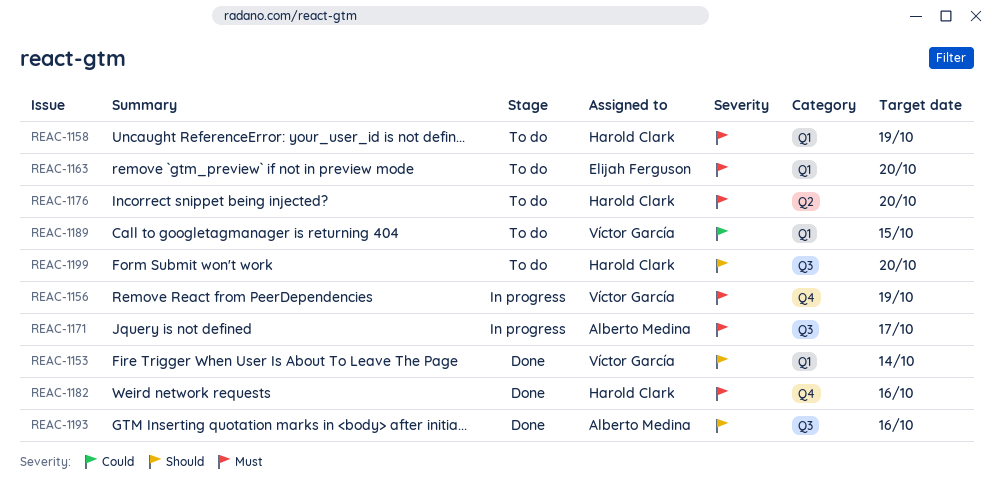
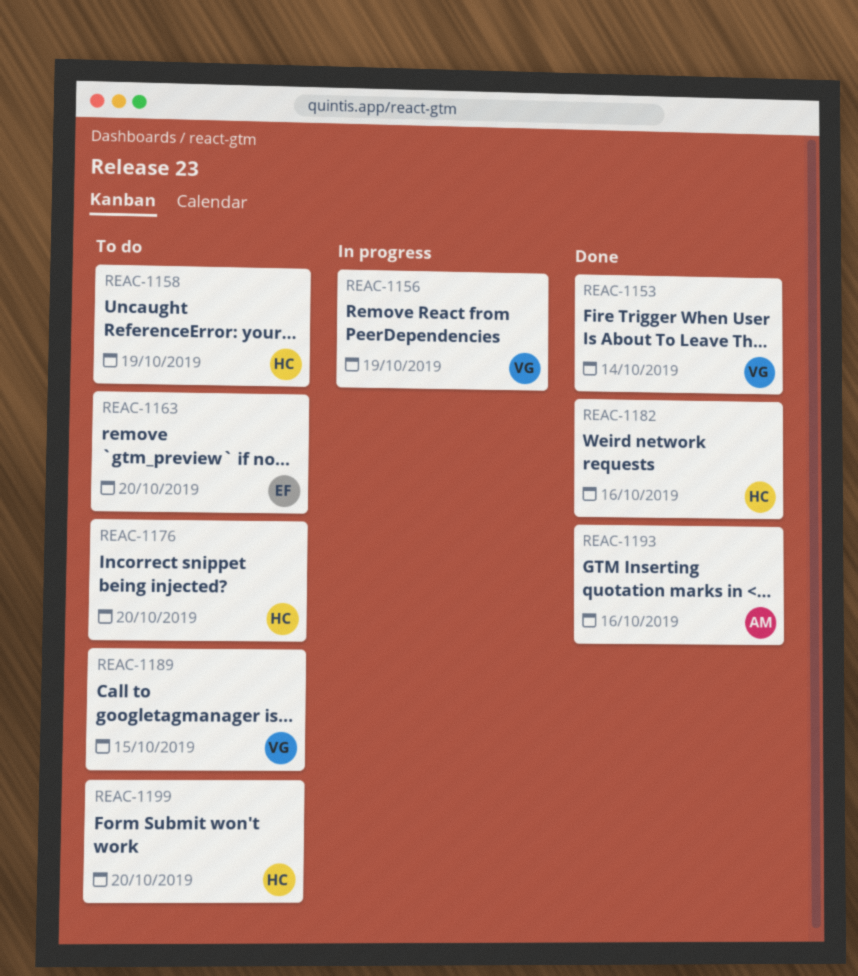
REAC-1171: present -> none

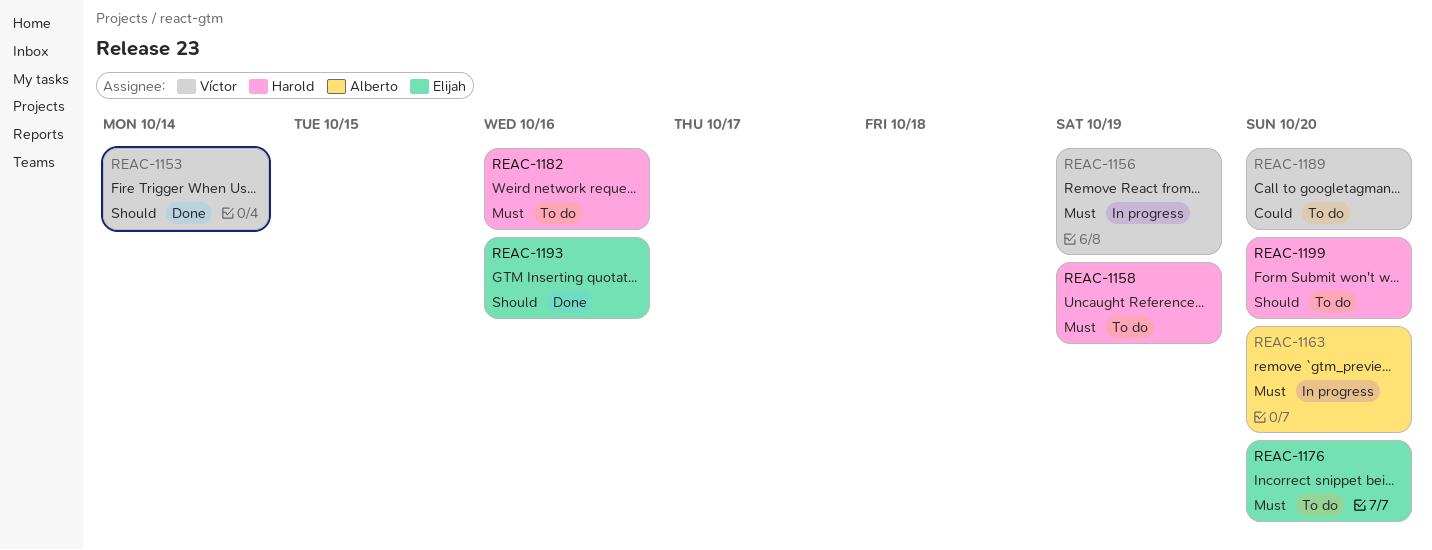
REAC-1163, status: To do -> In progress
REAC-1163, owner: Elijah -> Alberto
REAC-1176, owner: Harold -> Elijah
REAC-1182, status: Done -> To do
REAC-1189, due: Oct 15 -> Oct 20
REAC-1193, owner: Alberto -> Elijah

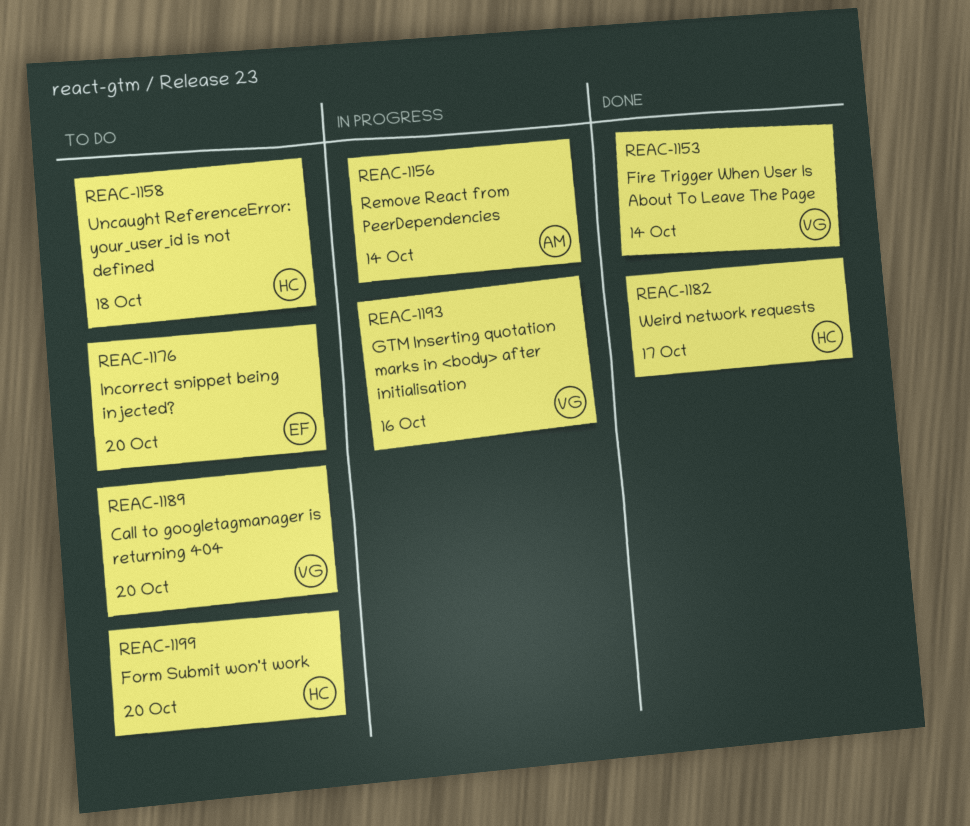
REAC-1156, owner: Víctor -> Alberto
REAC-1156, due: Oct 19 -> Oct 14
REAC-1158, due: Oct 19 -> Oct 18
REAC-1163: present -> none
REAC-1182, status: To do -> Done
REAC-1182, due: Oct 16 -> Oct 17
REAC-1193, status: Done -> In progress
REAC-1193, owner: Elijah -> Víctor

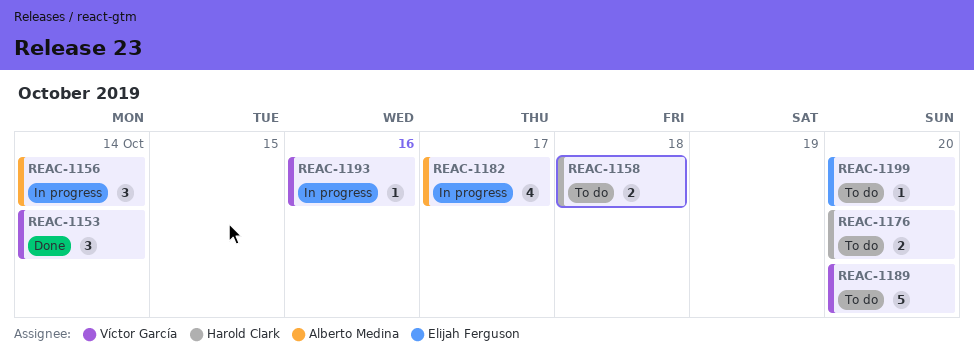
REAC-1176, owner: Elijah Ferguson -> Harold Clark
REAC-1182, status: Done -> In progress
REAC-1182, owner: Harold Clark -> Alberto Medina
REAC-1199, owner: Harold Clark -> Elijah Ferguson

